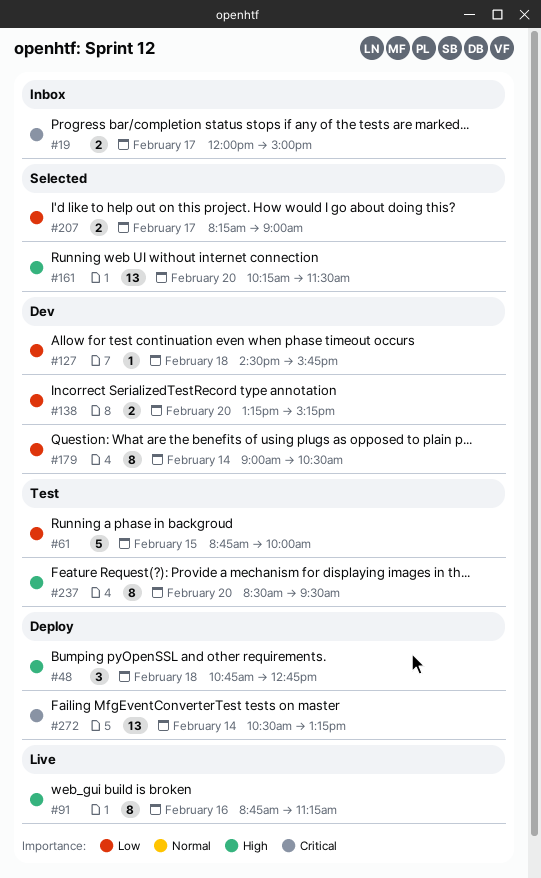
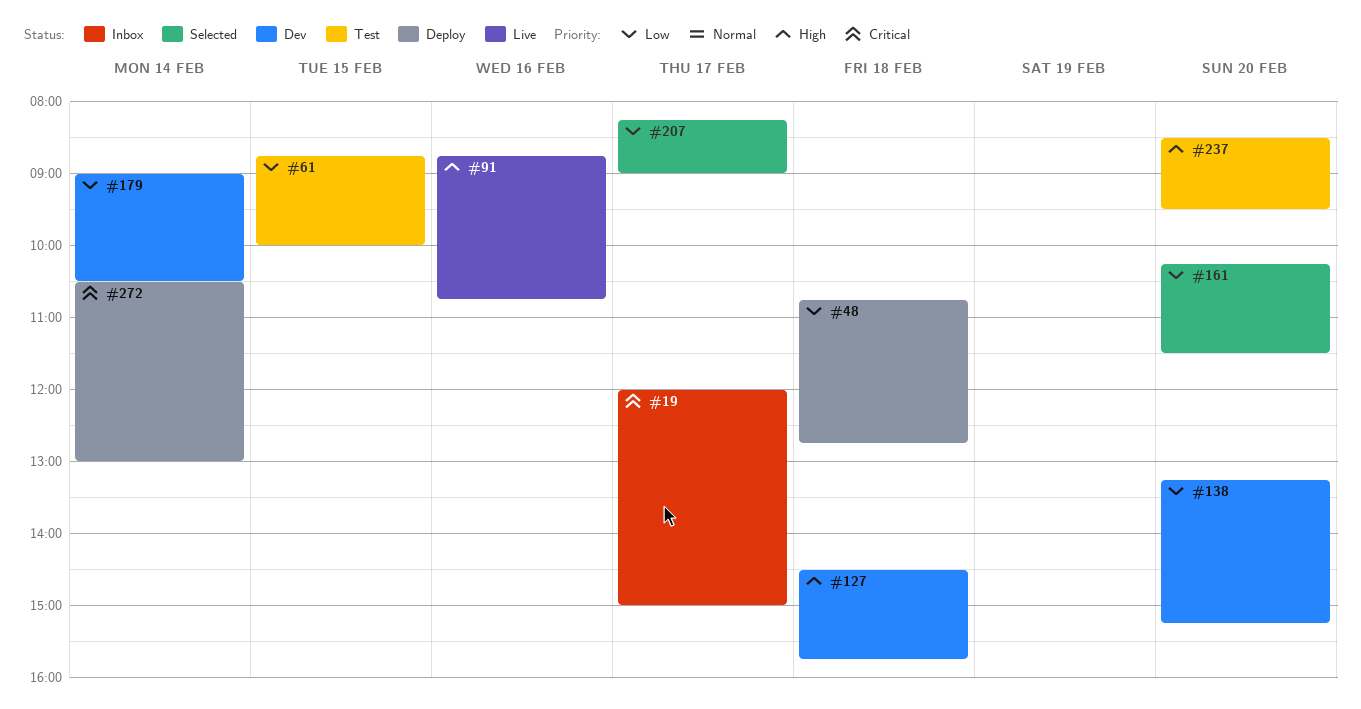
#48, priority: High -> Low
#91, ends: 11:15 -> 10:45
#127, priority: Low -> High
#161, priority: High -> Low
#272, ends: 13:15 -> 13:00

